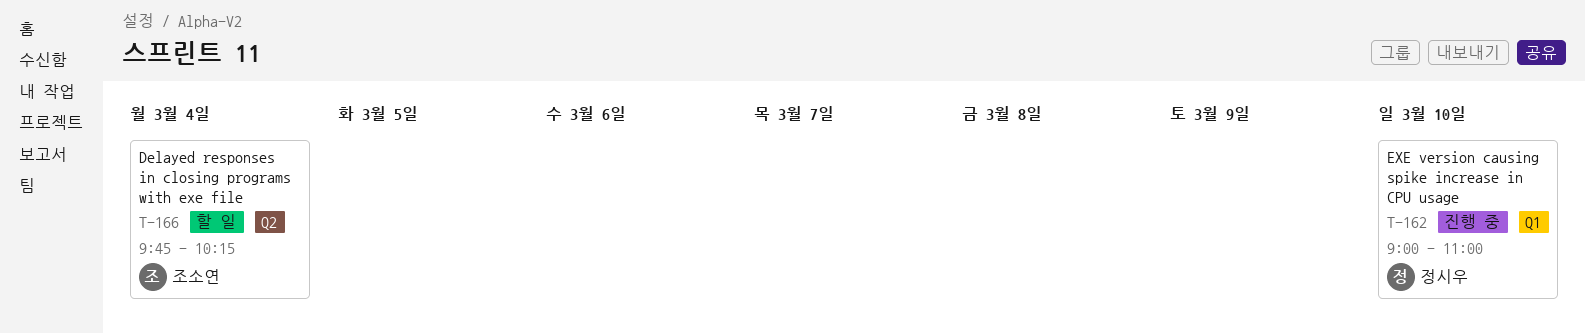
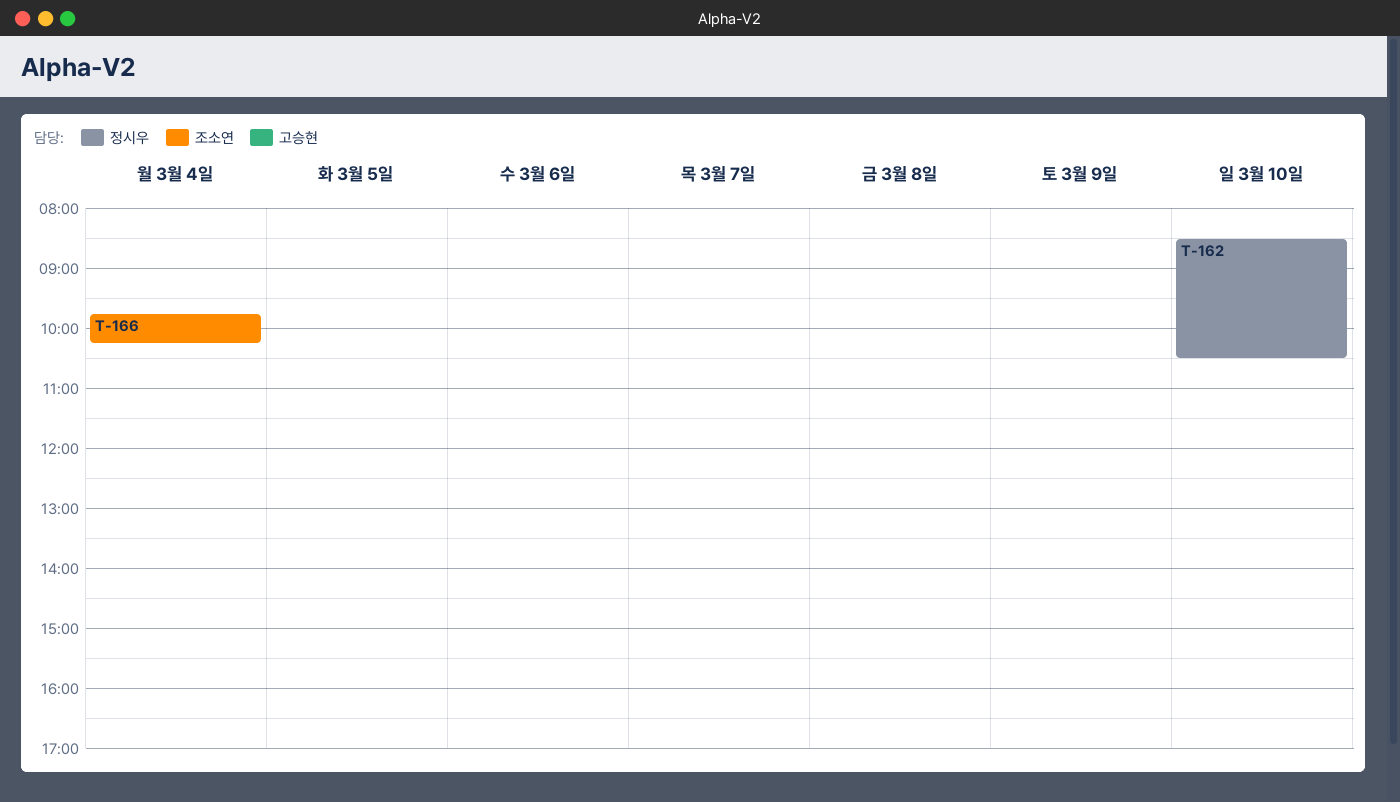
T-162, begins: 09:00 -> 08:30
T-162, ends: 11:00 -> 10:30

